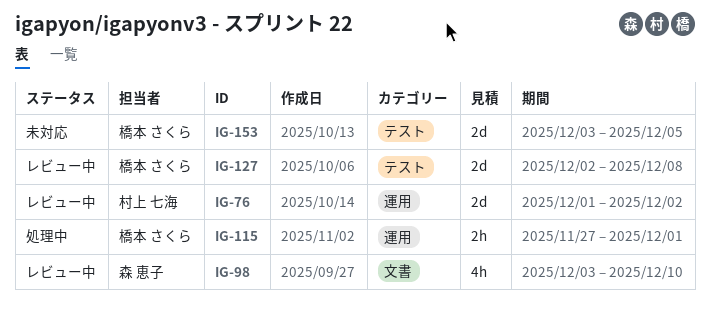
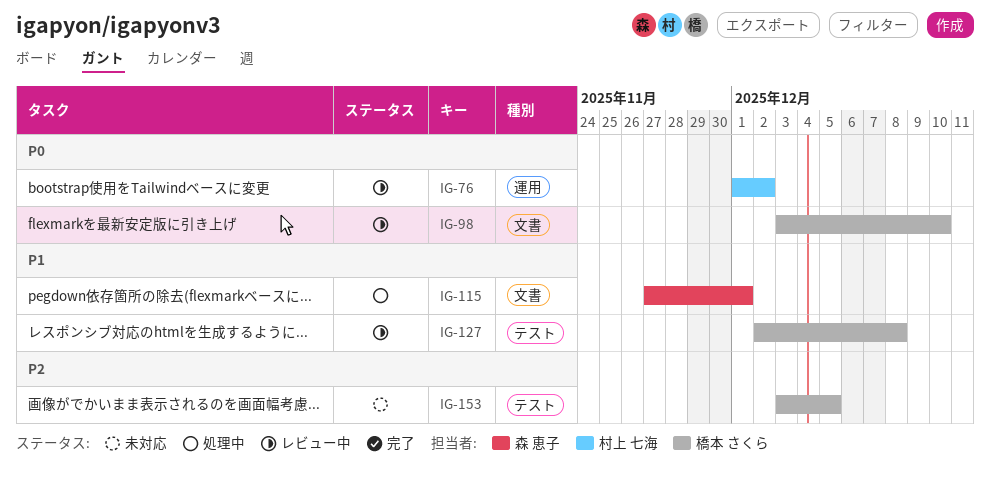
IG-98, owner: 森 恵子 -> 橋本 さくら
IG-115, owner: 橋本 さくら -> 森 恵子
IG-115, label: 運用 -> 文書

